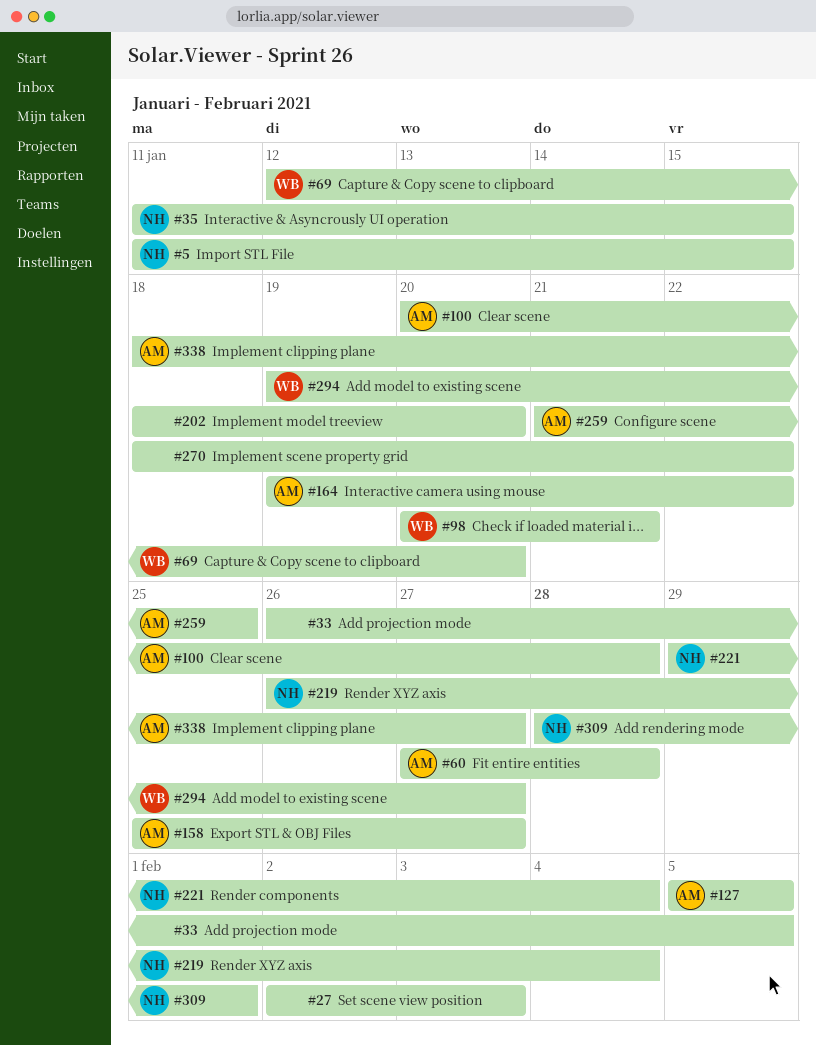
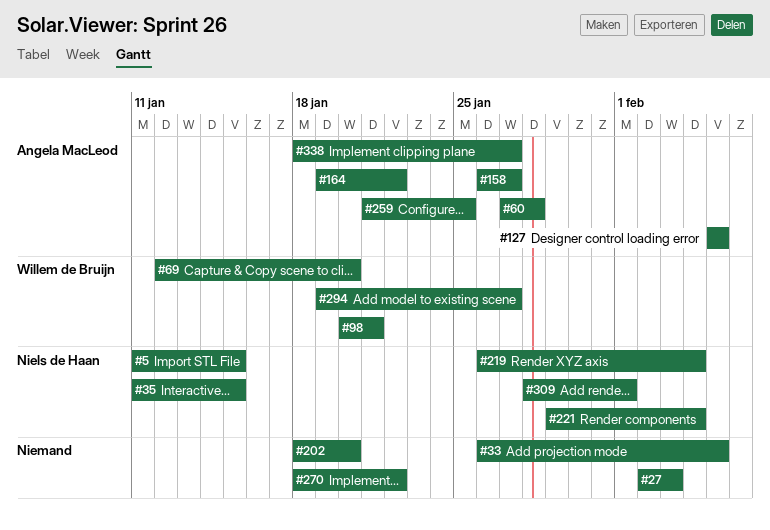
#100: present -> none
#158, start: Jan 25 -> Jan 26

